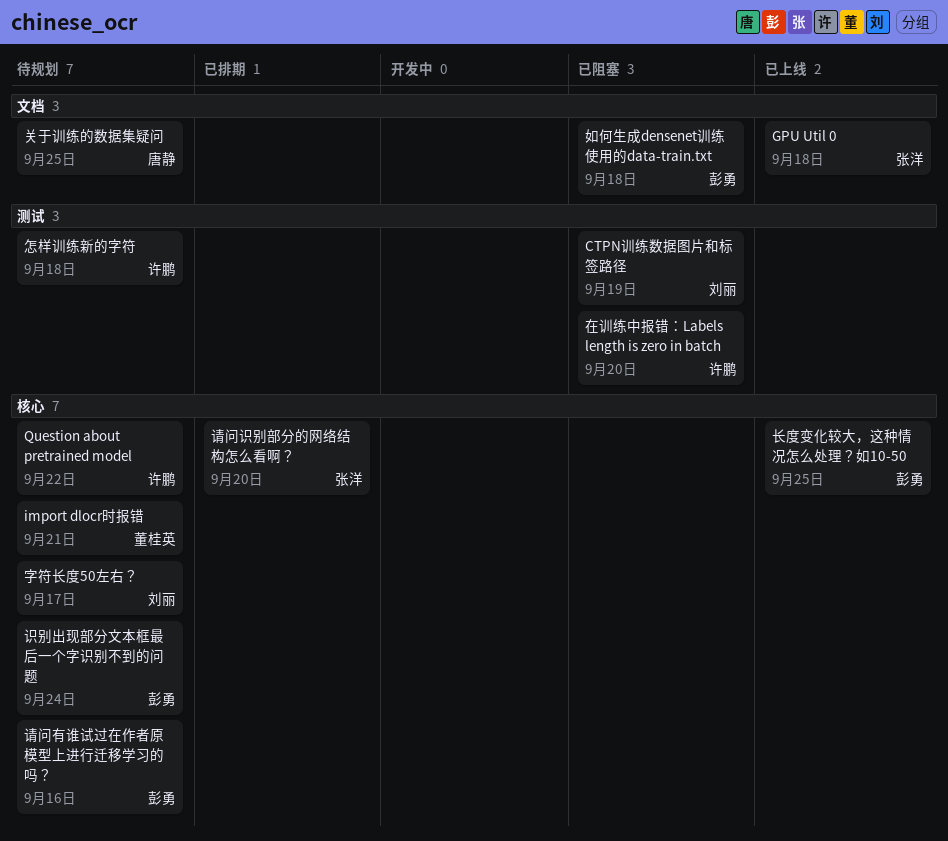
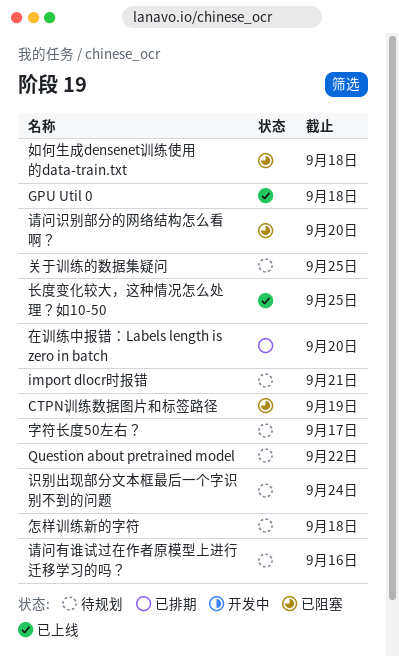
在训练中报错：Labels length is zero in batch, status: 已阻塞 -> 已排期
请问识别部分的网络结构怎么看啊？, status: 已排期 -> 已阻塞

